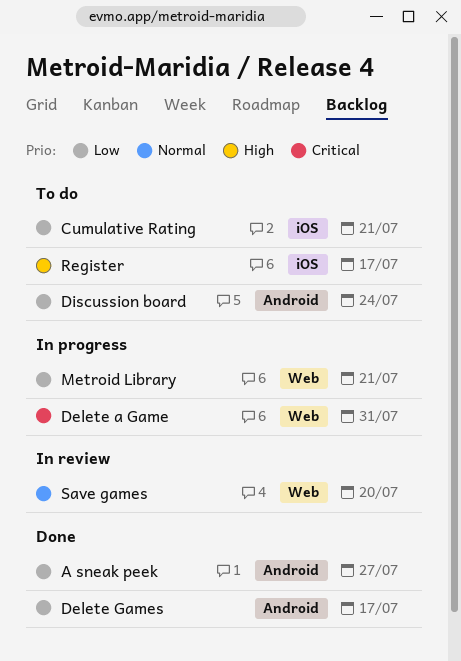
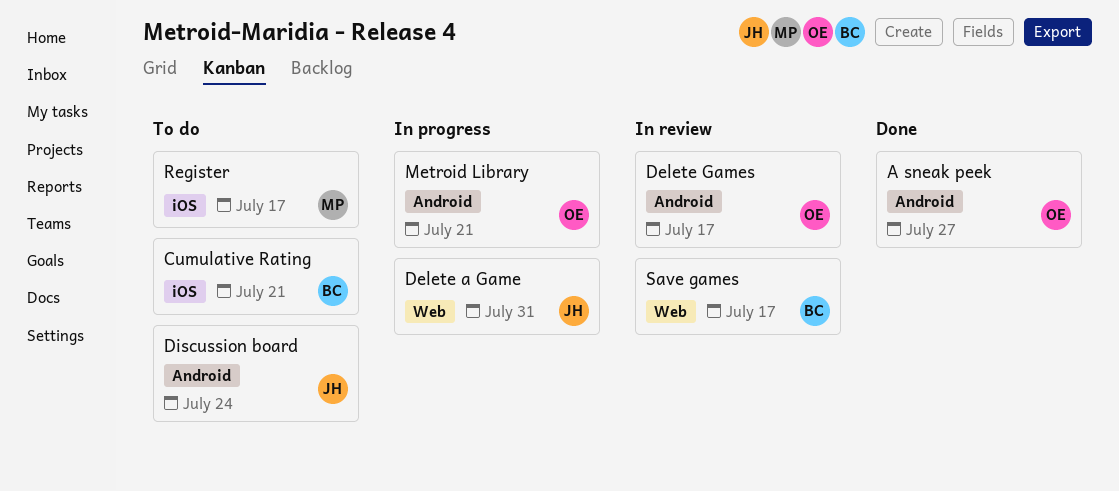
Delete Games, status: Done -> In review
Metroid Library, label: Web -> Android
Save games, due: Jul 20 -> Jul 17

